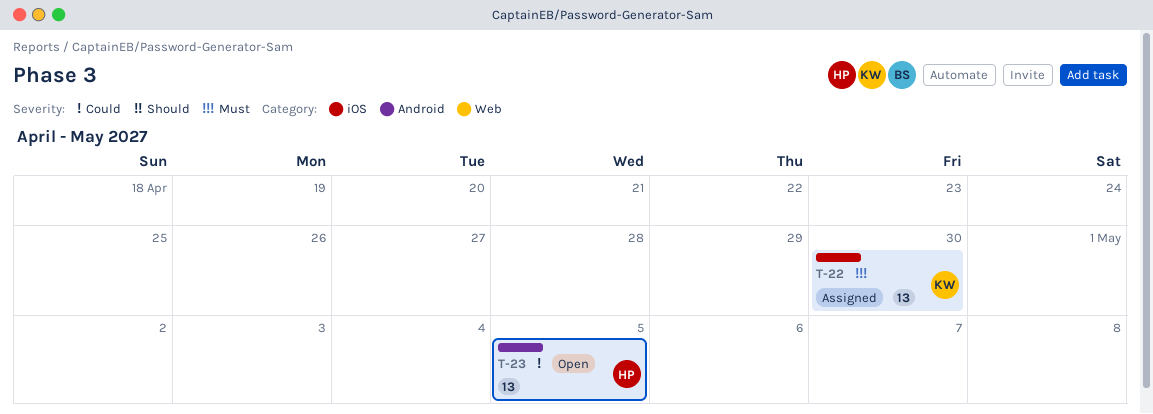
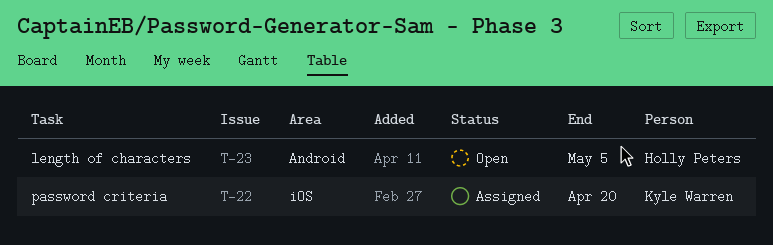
T-22, due: Apr 30 -> Apr 20

